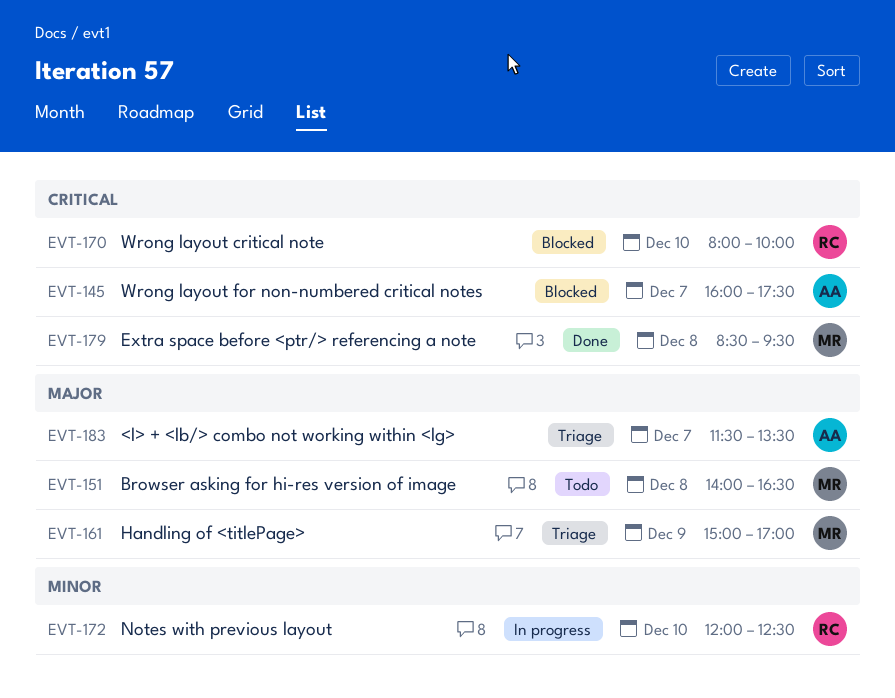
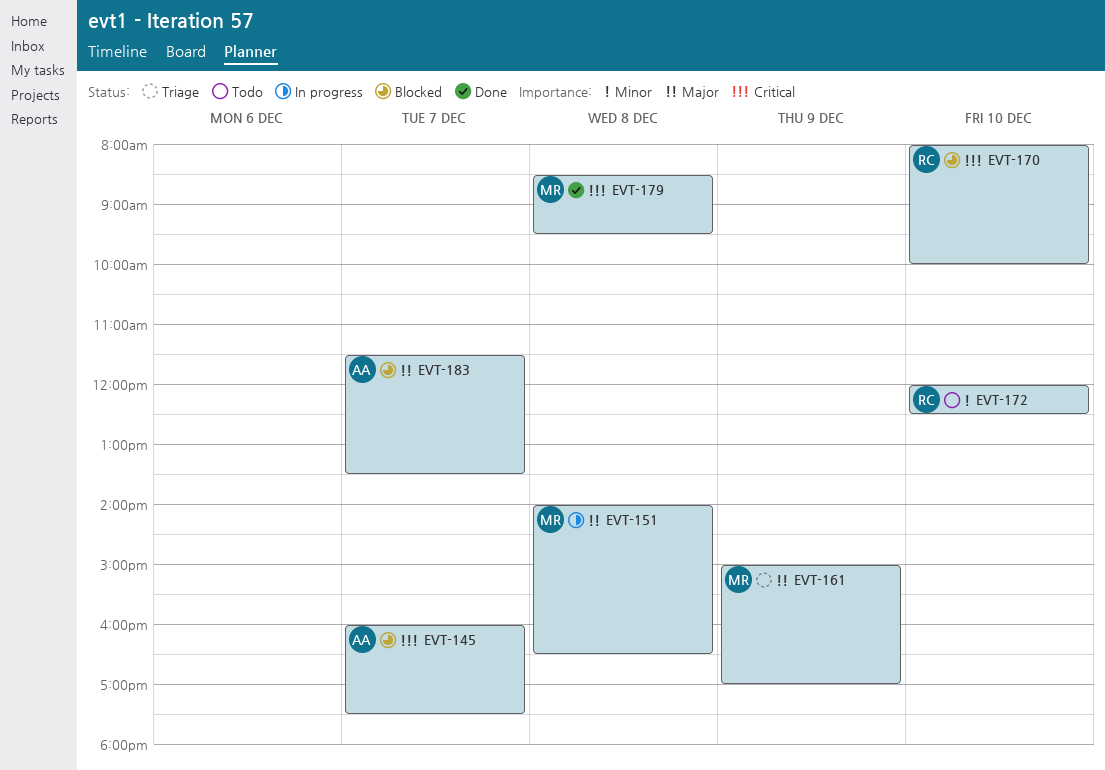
EVT-151, status: Todo -> In progress
EVT-172, status: In progress -> Todo
EVT-183, status: Triage -> Blocked

